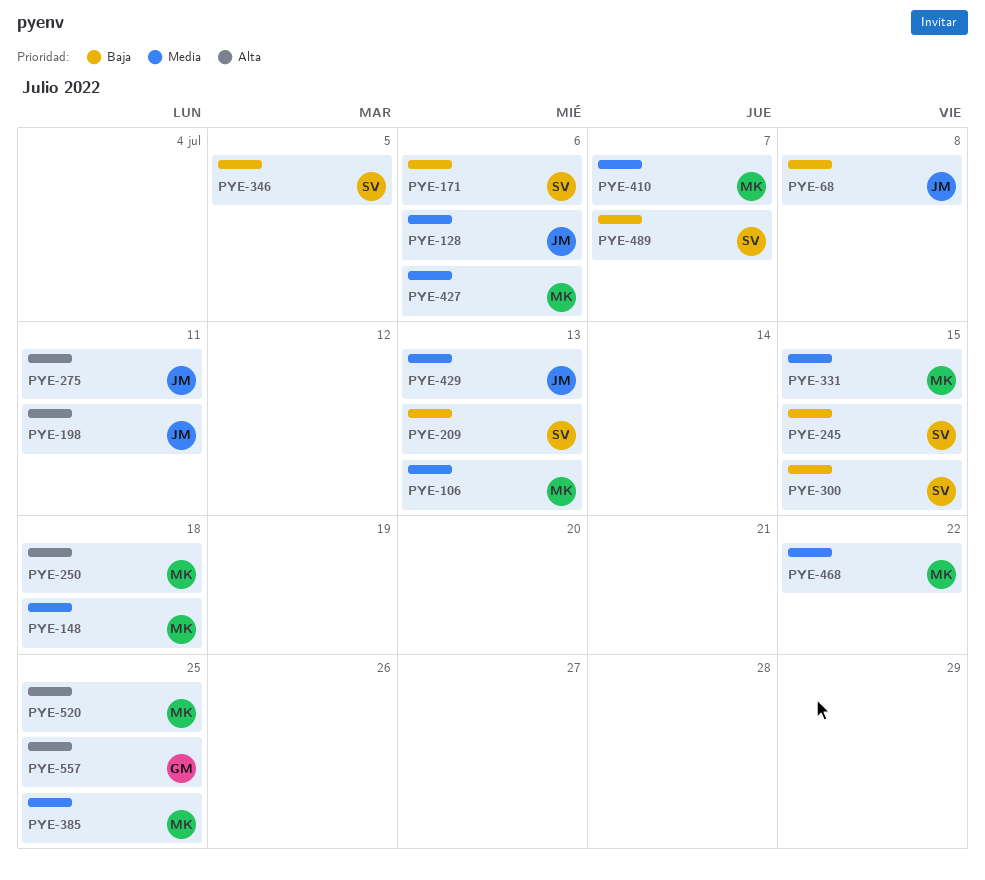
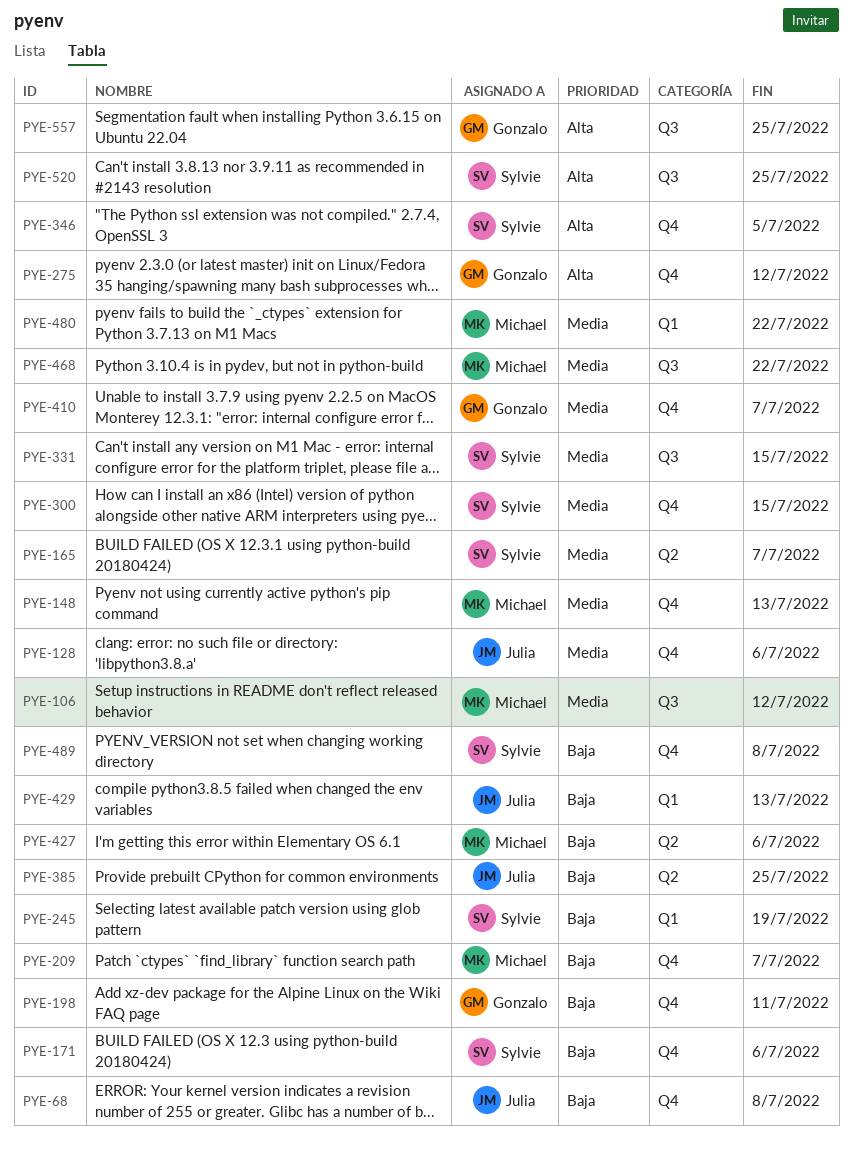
PYE-106, due: Jul 13 -> Jul 12
PYE-148, due: Jul 18 -> Jul 13
PYE-165: none -> present
PYE-198, owner: Julia -> Gonzalo
PYE-198, priority: Alta -> Baja
PYE-209, owner: Sylvie -> Michael
PYE-209, due: Jul 13 -> Jul 7
PYE-245, due: Jul 15 -> Jul 19
PYE-250: present -> none
PYE-275, owner: Julia -> Gonzalo
PYE-275, due: Jul 11 -> Jul 12
PYE-300, priority: Baja -> Media
PYE-331, owner: Michael -> Sylvie
PYE-346, priority: Baja -> Alta
PYE-385, owner: Michael -> Julia
PYE-385, priority: Media -> Baja
PYE-410, owner: Michael -> Gonzalo
PYE-427, priority: Media -> Baja
PYE-429, priority: Media -> Baja
PYE-480: none -> present
PYE-489, due: Jul 7 -> Jul 8
PYE-520, owner: Michael -> Sylvie

